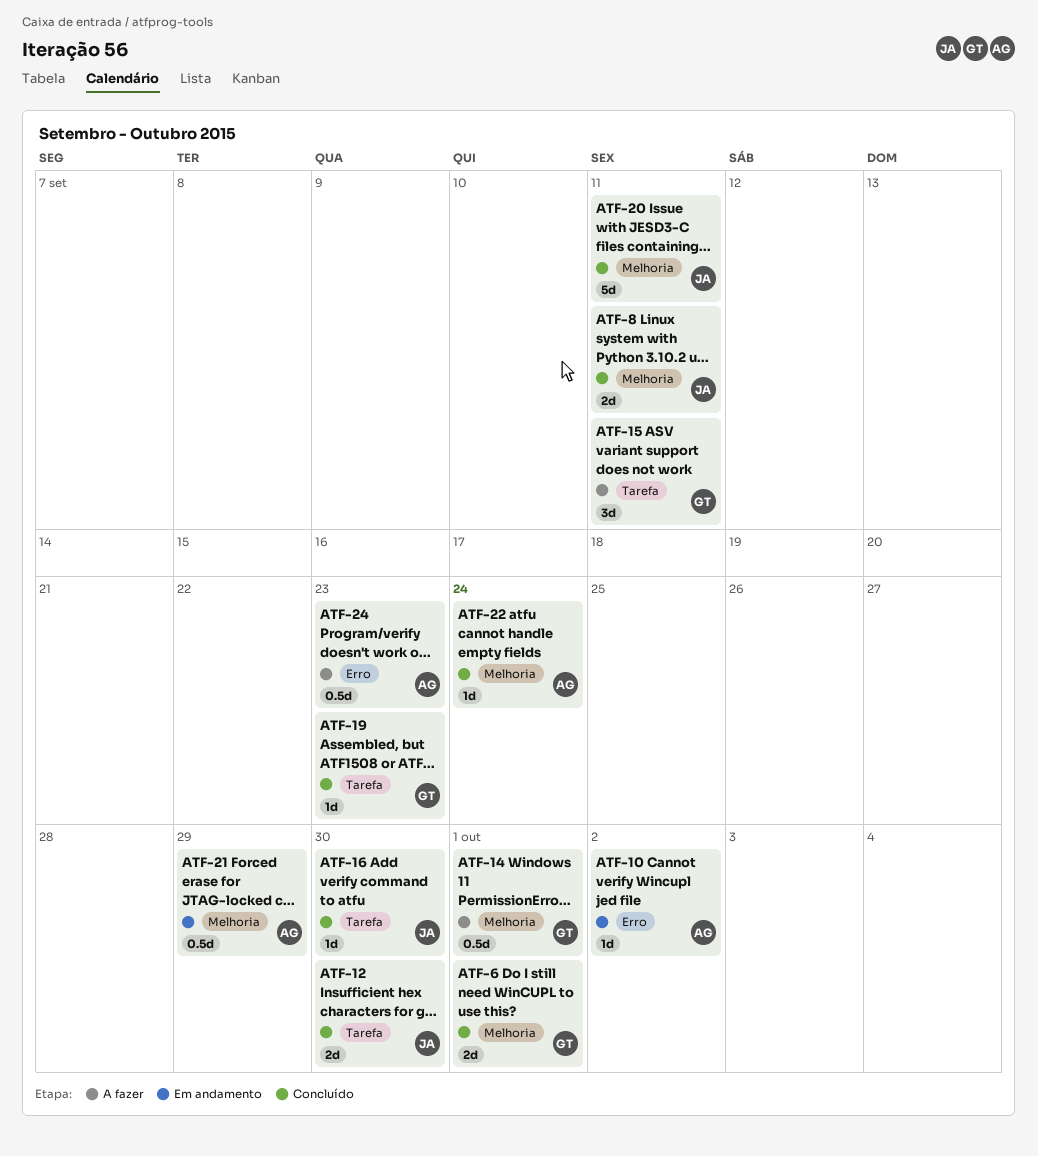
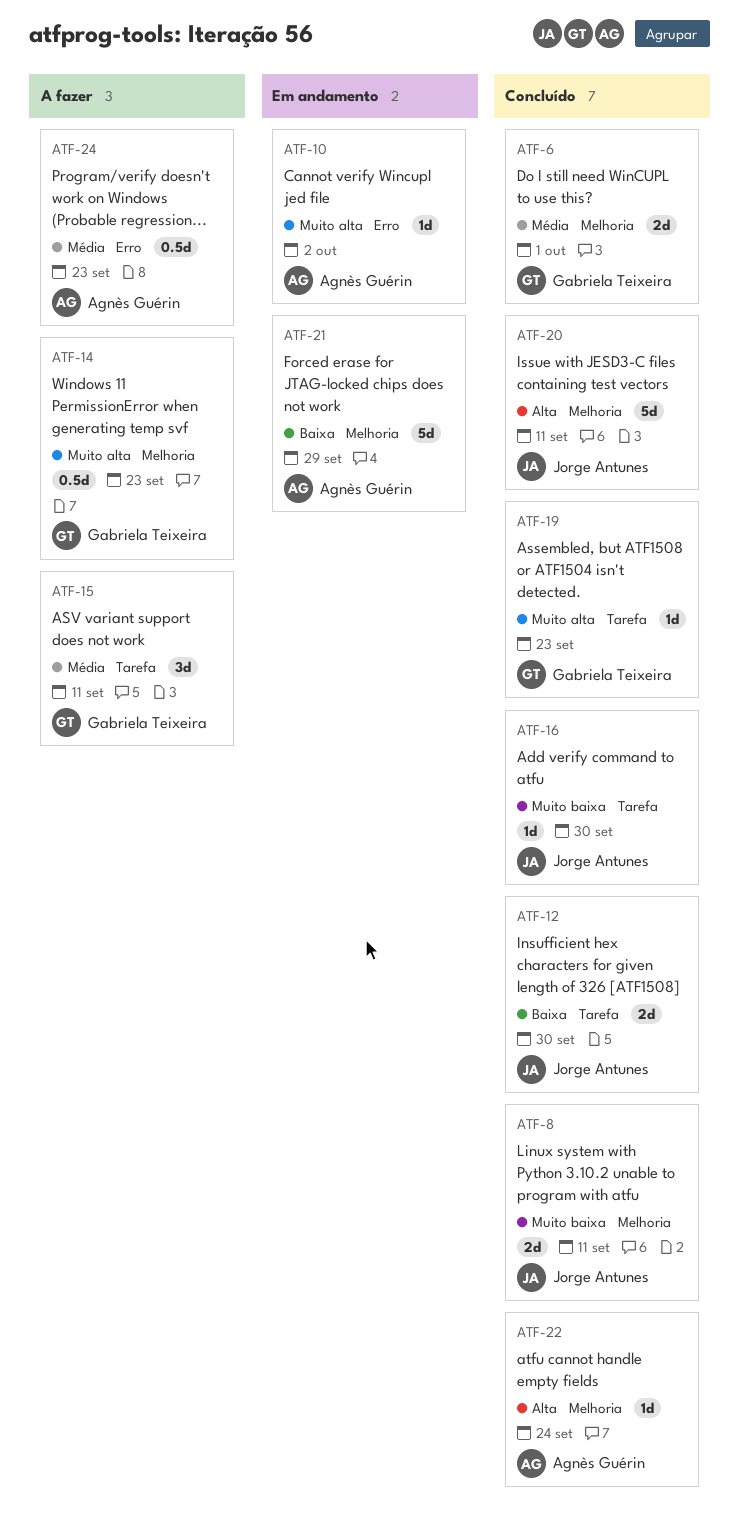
ATF-14, due: Oct 1 -> Sep 23
ATF-21, estimate: 0.5d -> 5d

